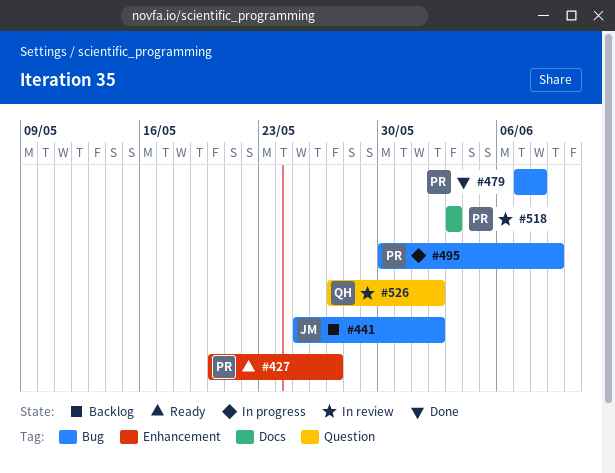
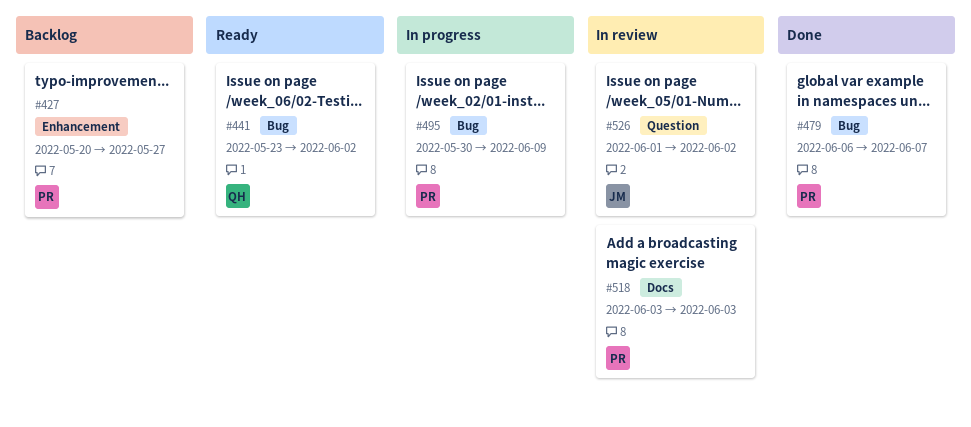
#427, status: Ready -> Backlog
#441, status: Backlog -> Ready
#441, owner: JM -> QH
#441, start: May 25 -> May 23
#479, start: Jun 7 -> Jun 6
#479, due: Jun 8 -> Jun 7
#526, owner: QH -> JM
#526, start: May 27 -> Jun 1

